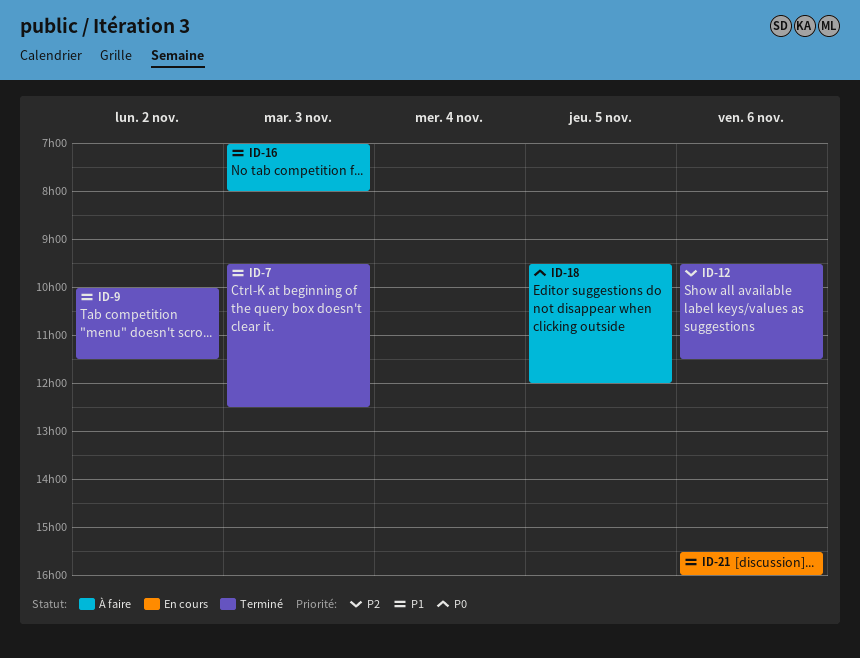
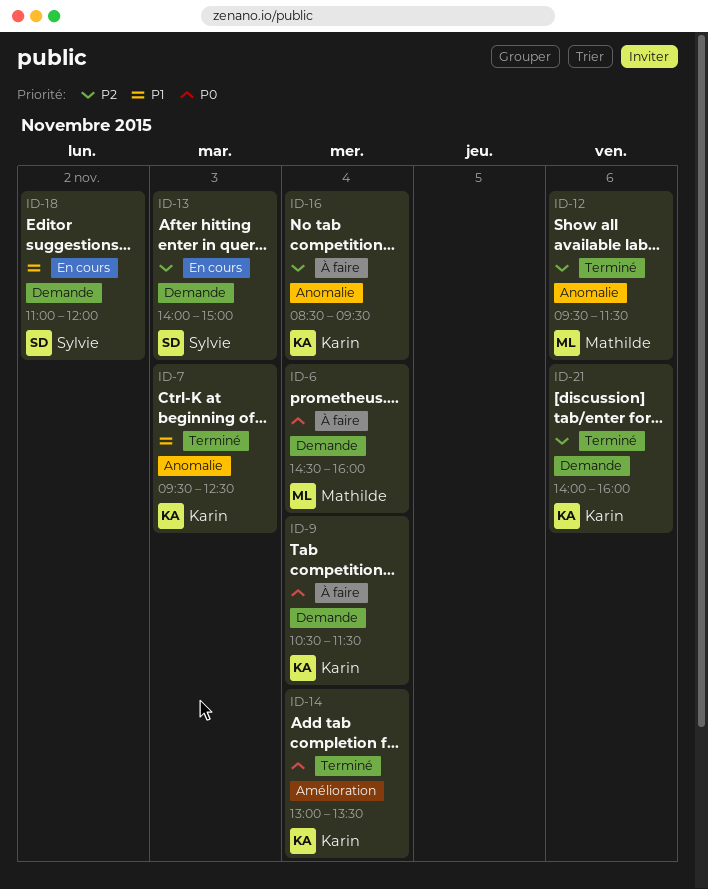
ID-6: none -> present
ID-9, status: Terminé -> À faire
ID-9, priority: P1 -> P0
ID-9, day: Nov 2 -> Nov 4
ID-9, begins: 10:00 -> 10:30
ID-13: none -> present
ID-14: none -> present
ID-16, priority: P1 -> P2
ID-16, day: Nov 3 -> Nov 4
ID-16, begins: 07:00 -> 08:30
ID-16, ends: 08:00 -> 09:30
ID-18, status: À faire -> En cours
ID-18, priority: P0 -> P1
ID-18, day: Nov 5 -> Nov 2
ID-18, begins: 09:30 -> 11:00
ID-21, status: En cours -> Terminé
ID-21, priority: P1 -> P2
ID-21, begins: 15:30 -> 14:00

